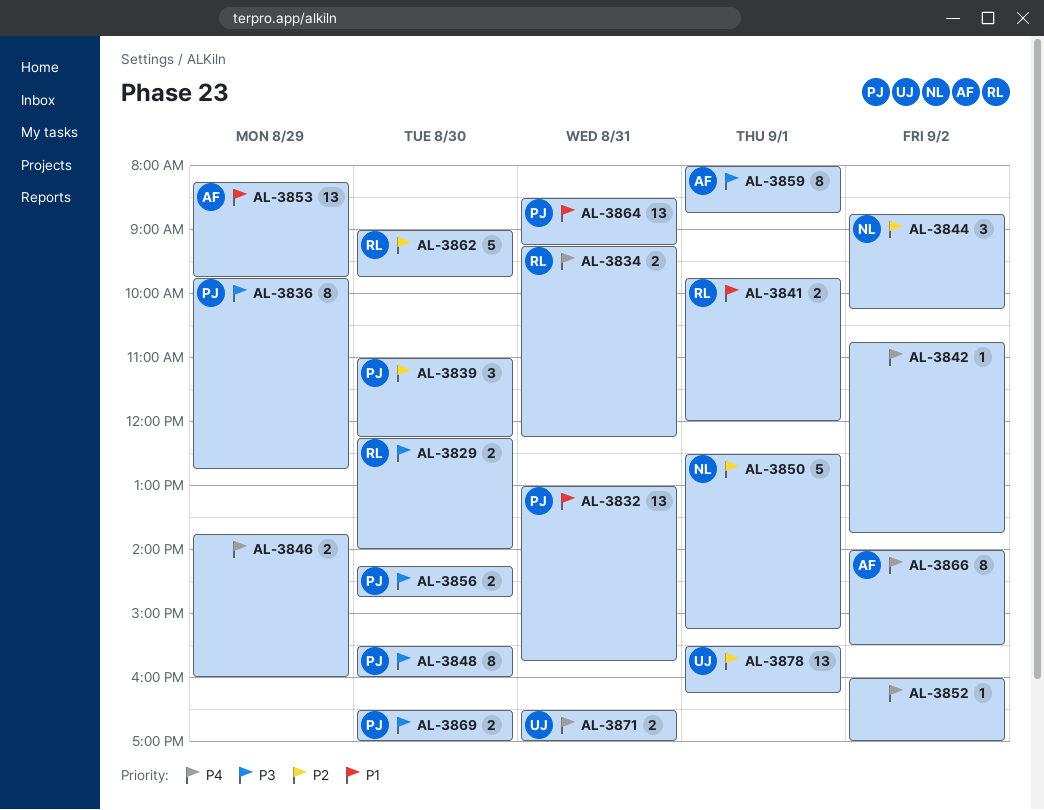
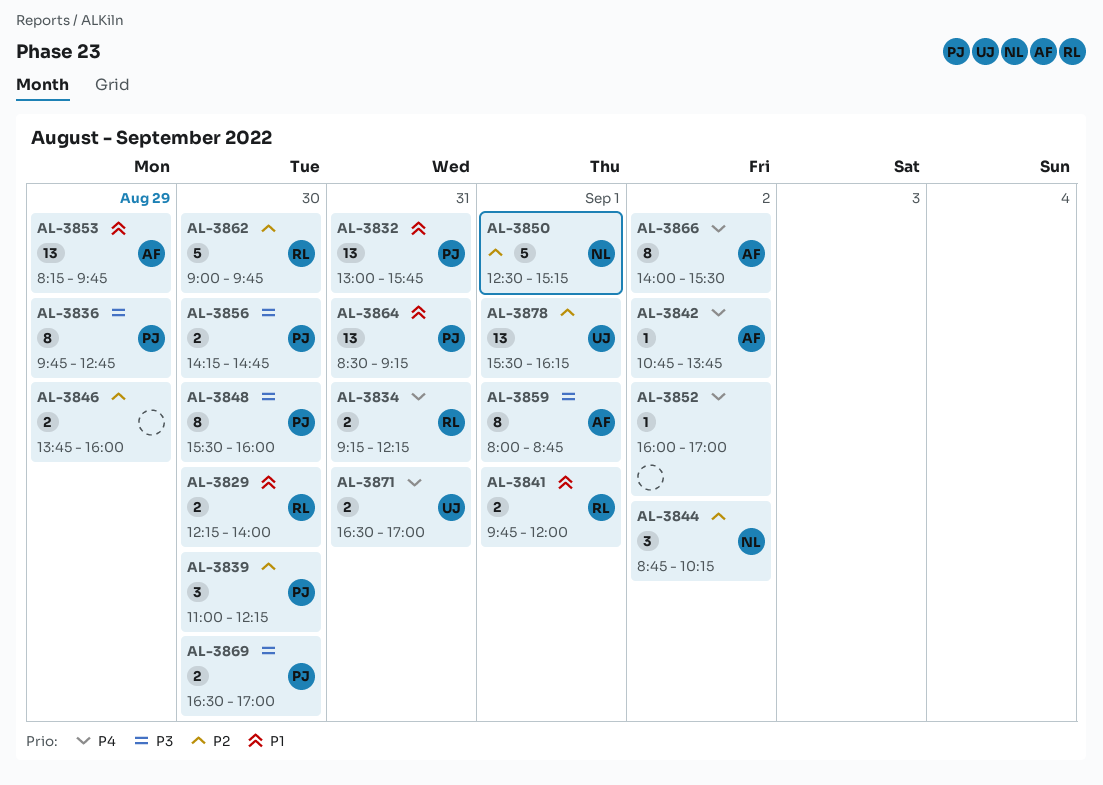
AL-3829, priority: P3 -> P1
AL-3842, owner: none -> AF
AL-3846, priority: P4 -> P2

